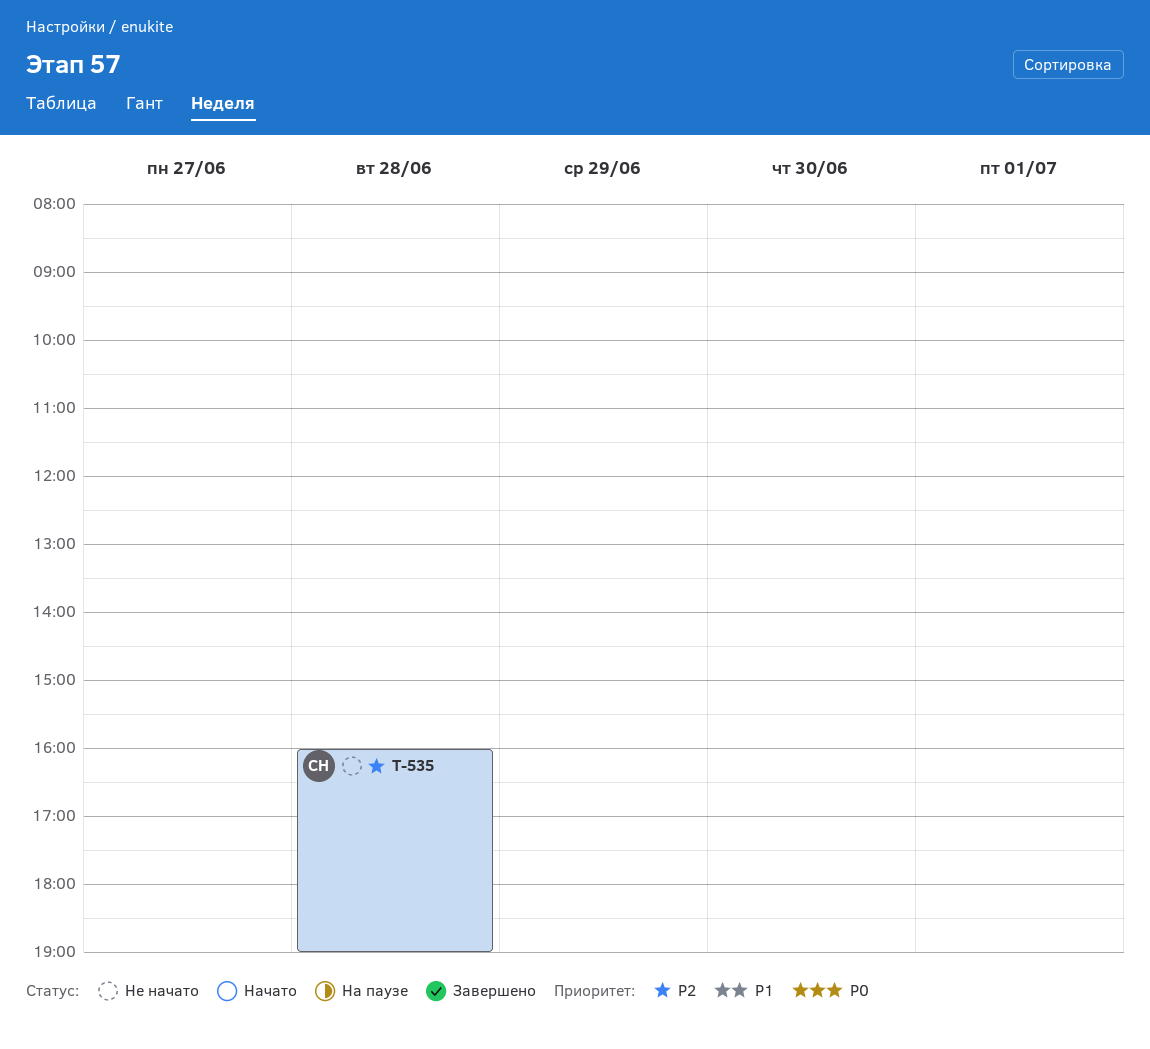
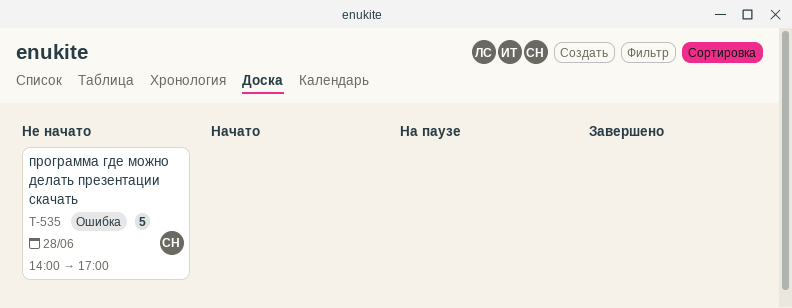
T-535, begins: 16:00 -> 14:00
T-535, ends: 19:00 -> 17:00

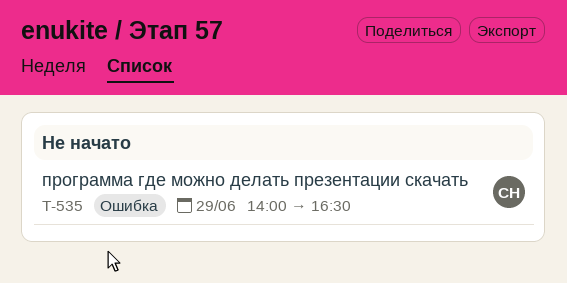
T-535, day: Jun 28 -> Jun 29
T-535, ends: 17:00 -> 16:30

